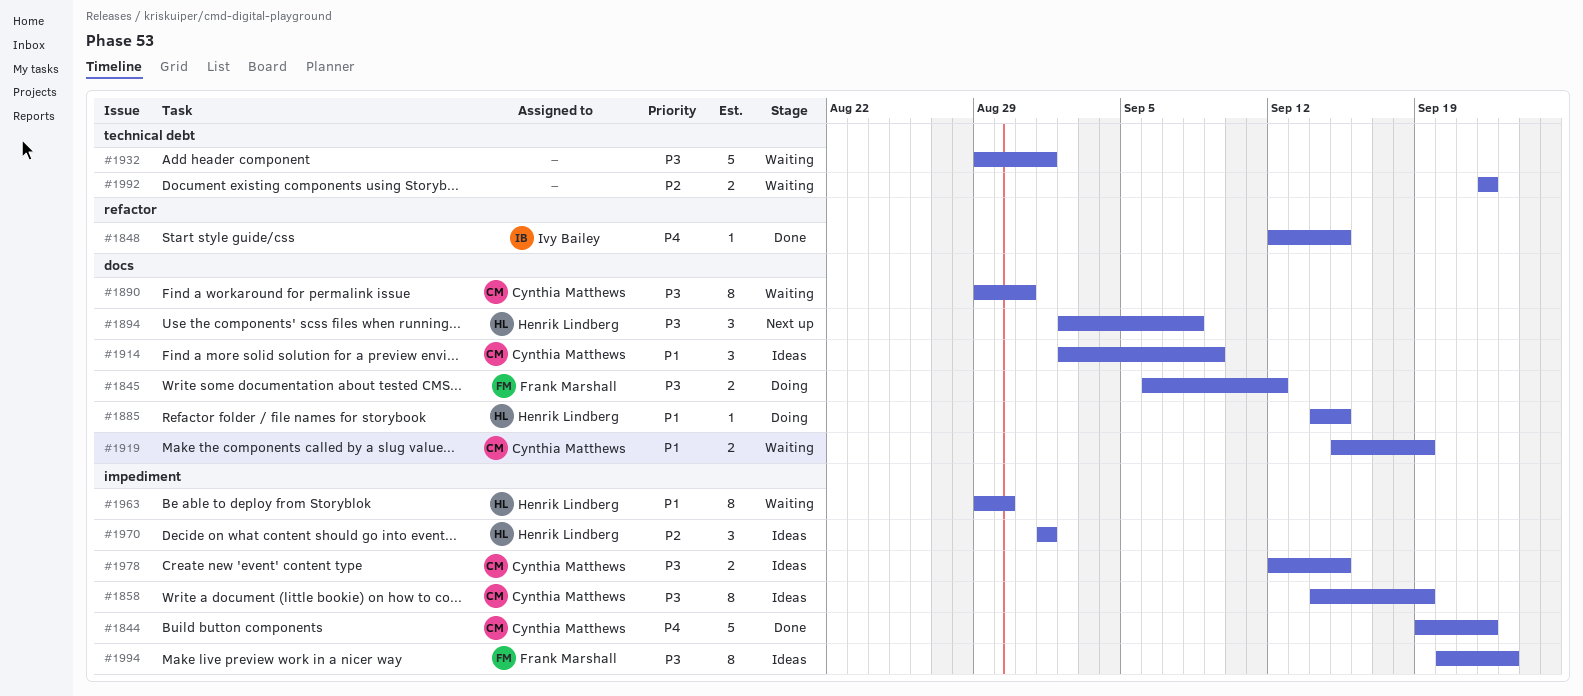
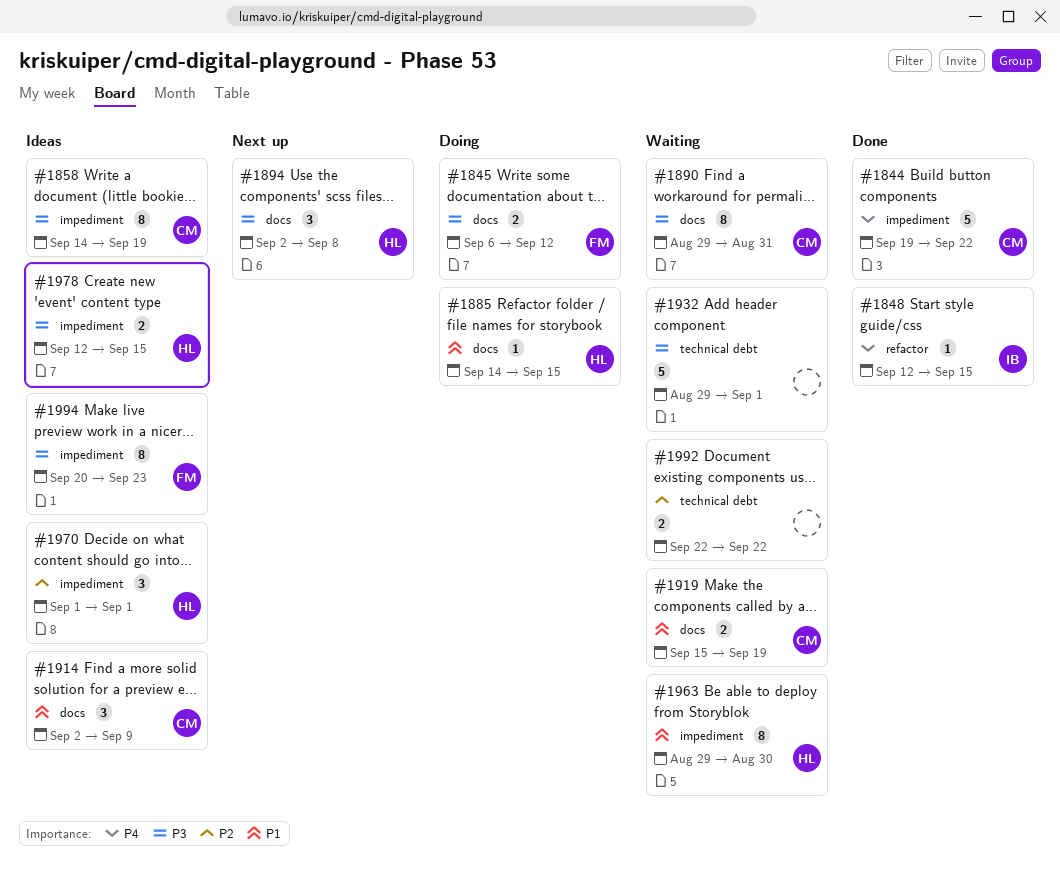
#1978, owner: Cynthia Matthews -> Henrik Lindberg

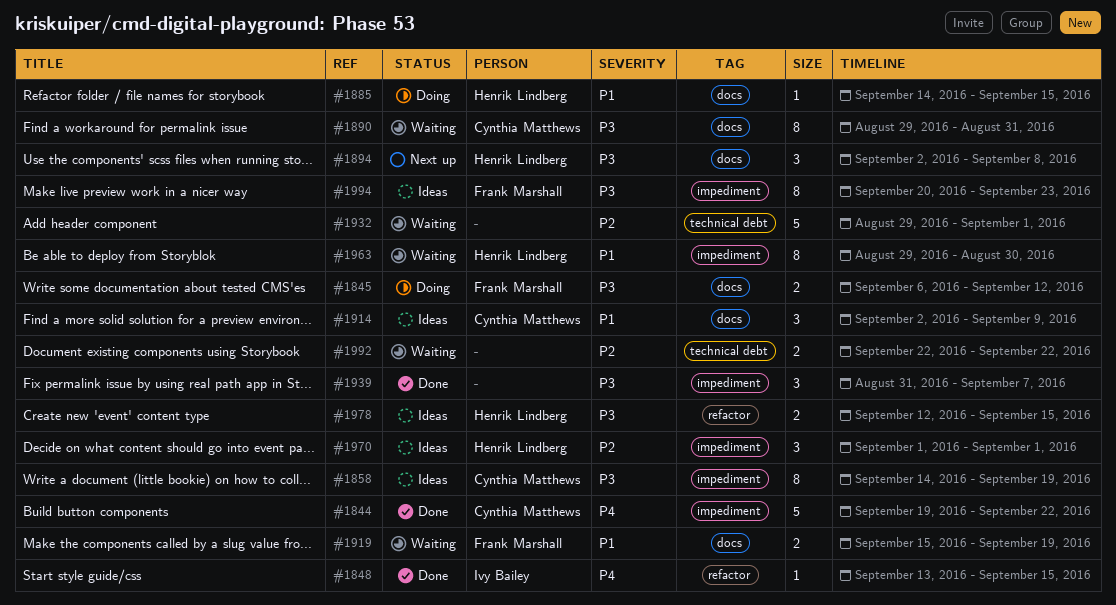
#1848, start: Sep 12 -> Sep 13
#1919, owner: Cynthia Matthews -> Frank Marshall
#1932, priority: P3 -> P2
#1939: none -> present
#1978, label: impediment -> refactor

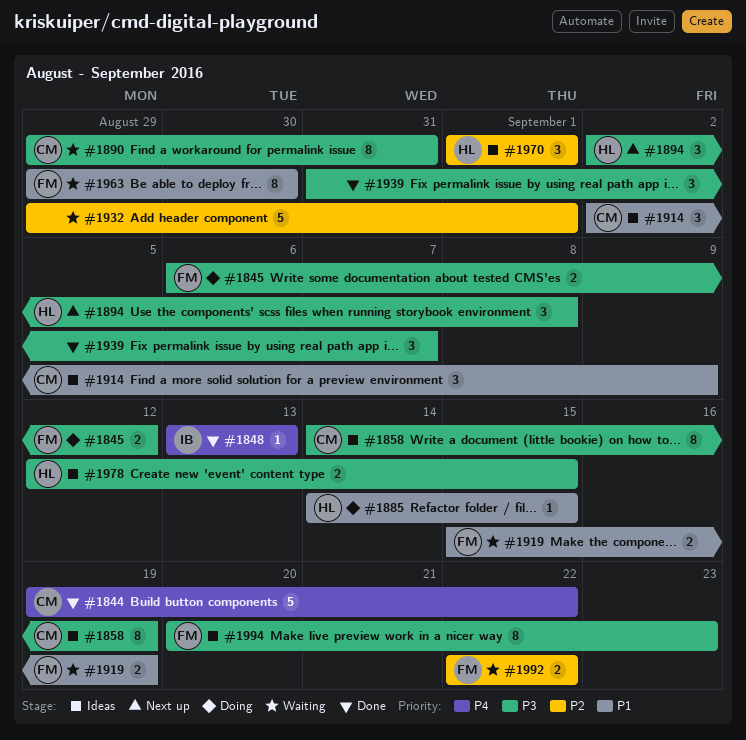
#1848, due: Sep 15 -> Sep 13
#1963, owner: Henrik Lindberg -> Frank Marshall
#1992, owner: none -> Frank Marshall

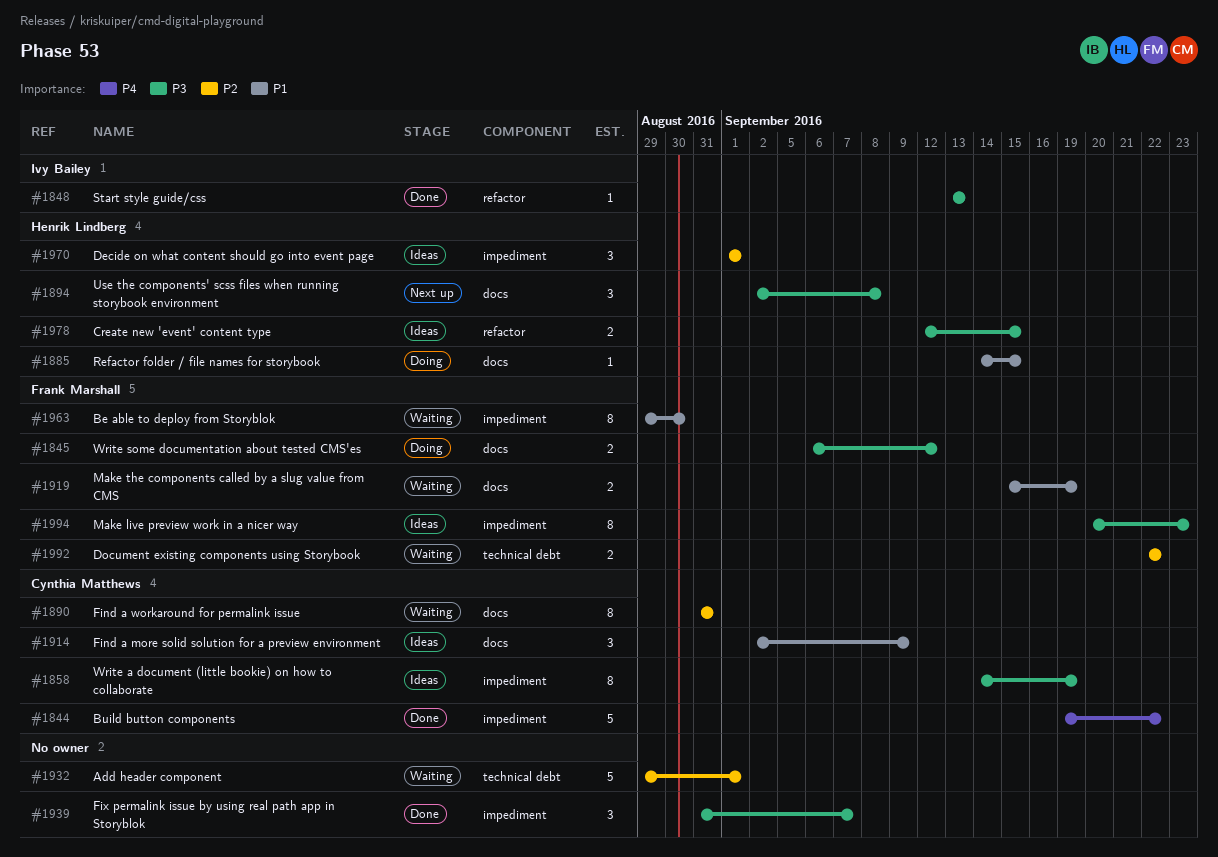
#1848, priority: P4 -> P3
#1890, priority: P3 -> P2
#1890, start: Aug 29 -> Aug 31

